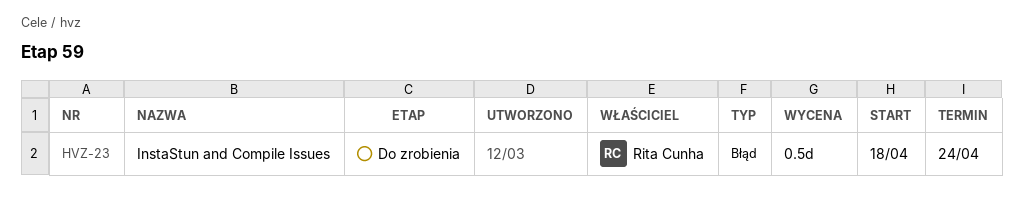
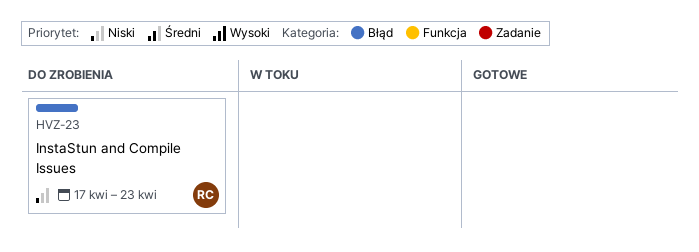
HVZ-23, start: Apr 18 -> Apr 17
HVZ-23, due: Apr 24 -> Apr 23

